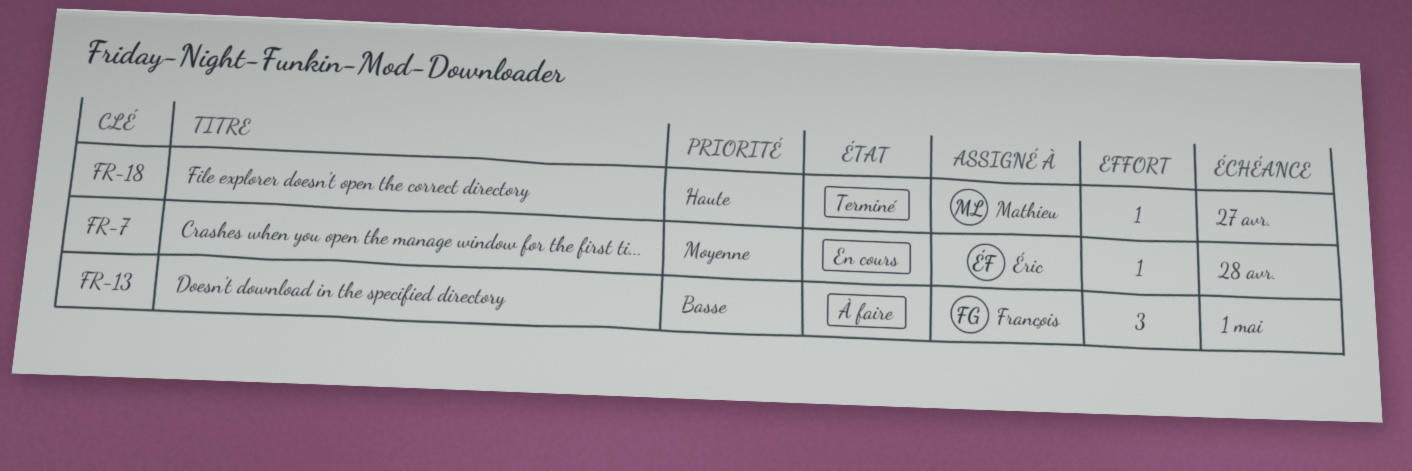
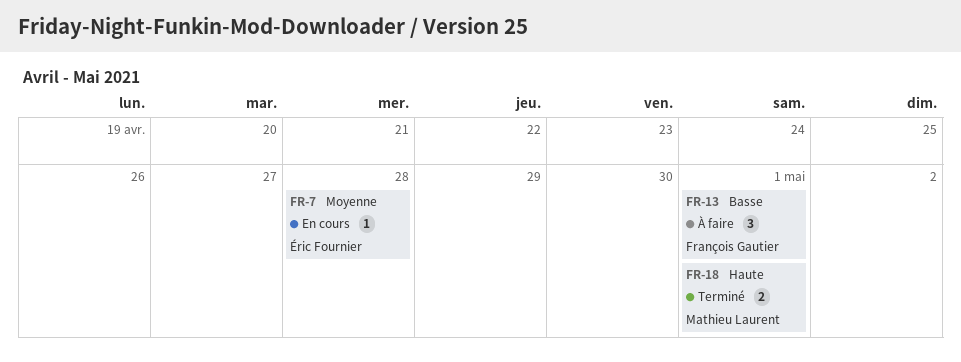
FR-18, estimate: 1 -> 2
FR-18, due: Apr 27 -> May 1

